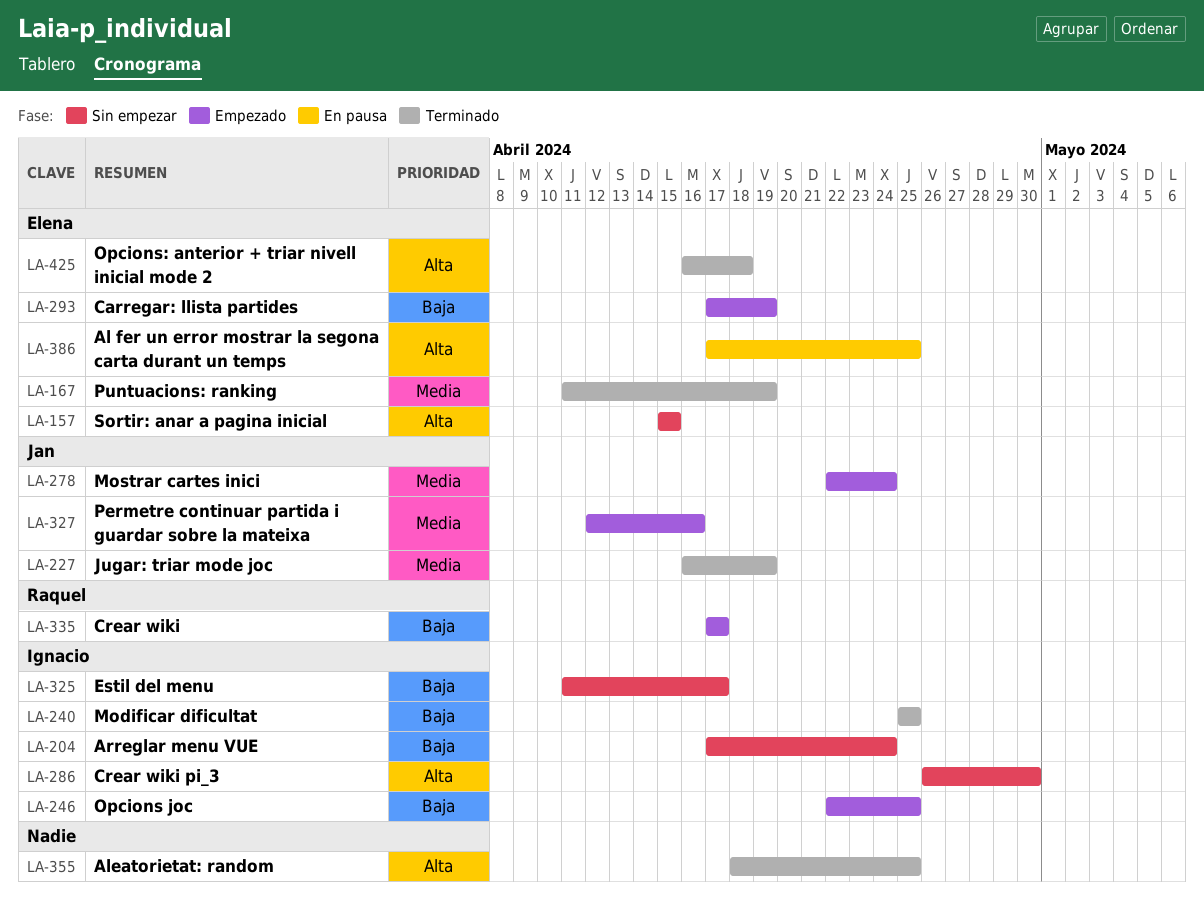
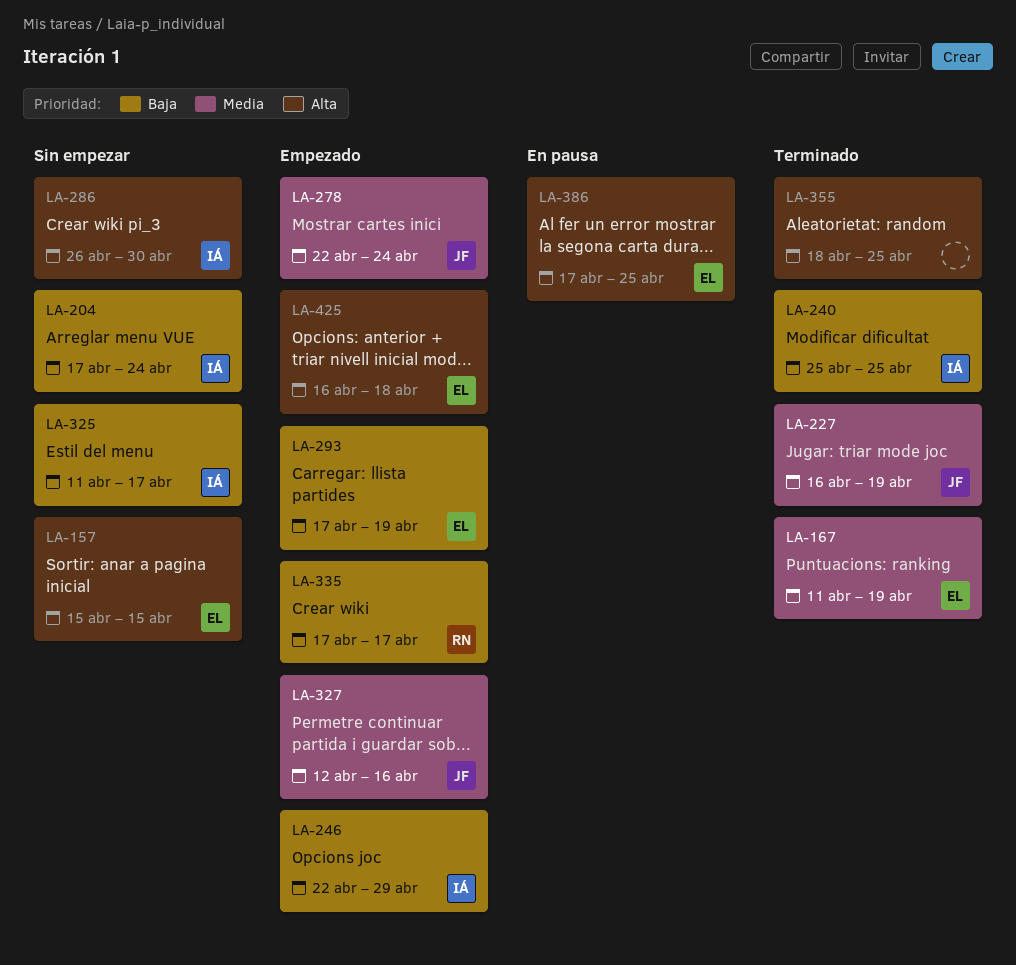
LA-246, due: Apr 25 -> Apr 29
LA-425, status: Terminado -> Empezado

